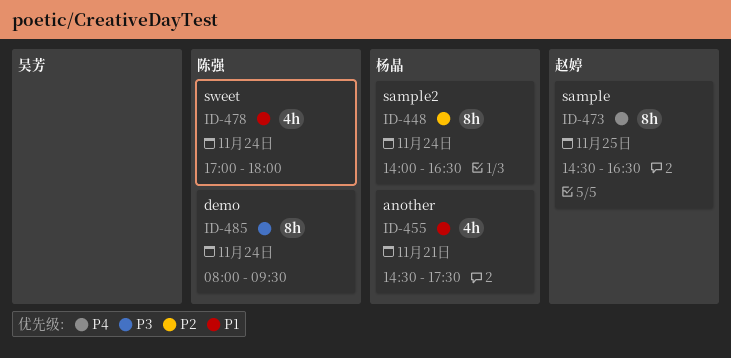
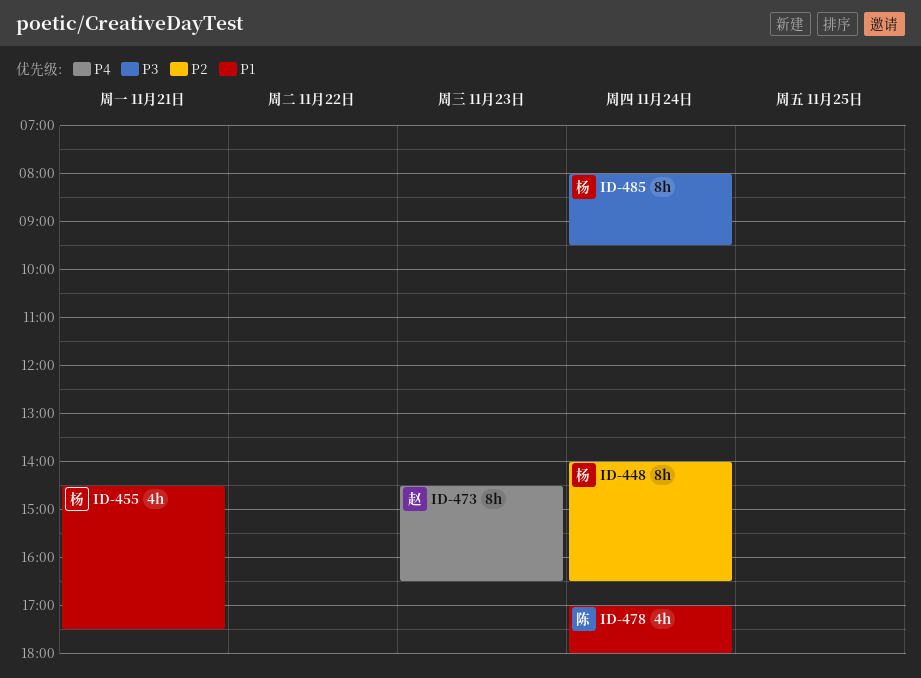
ID-473, day: Nov 25 -> Nov 23
ID-485, owner: 陈强 -> 杨晶

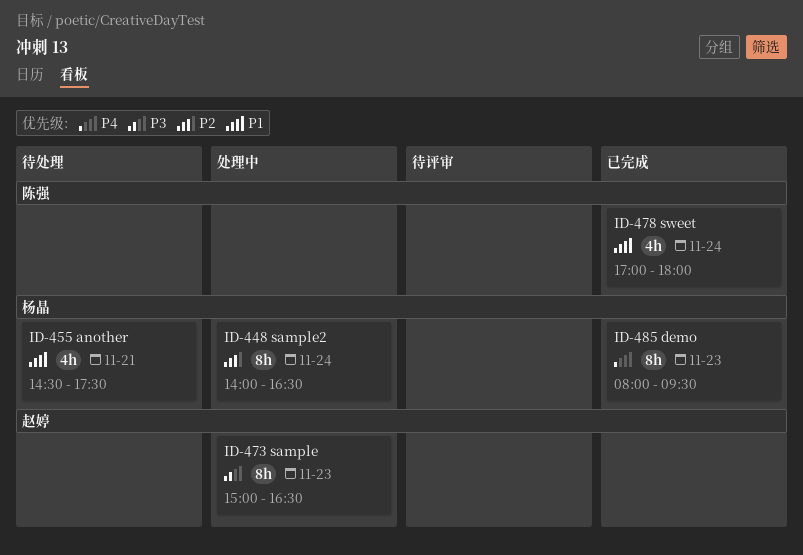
ID-473, priority: P4 -> P3
ID-473, begins: 14:30 -> 15:00
ID-485, priority: P3 -> P4
ID-485, day: Nov 24 -> Nov 23

